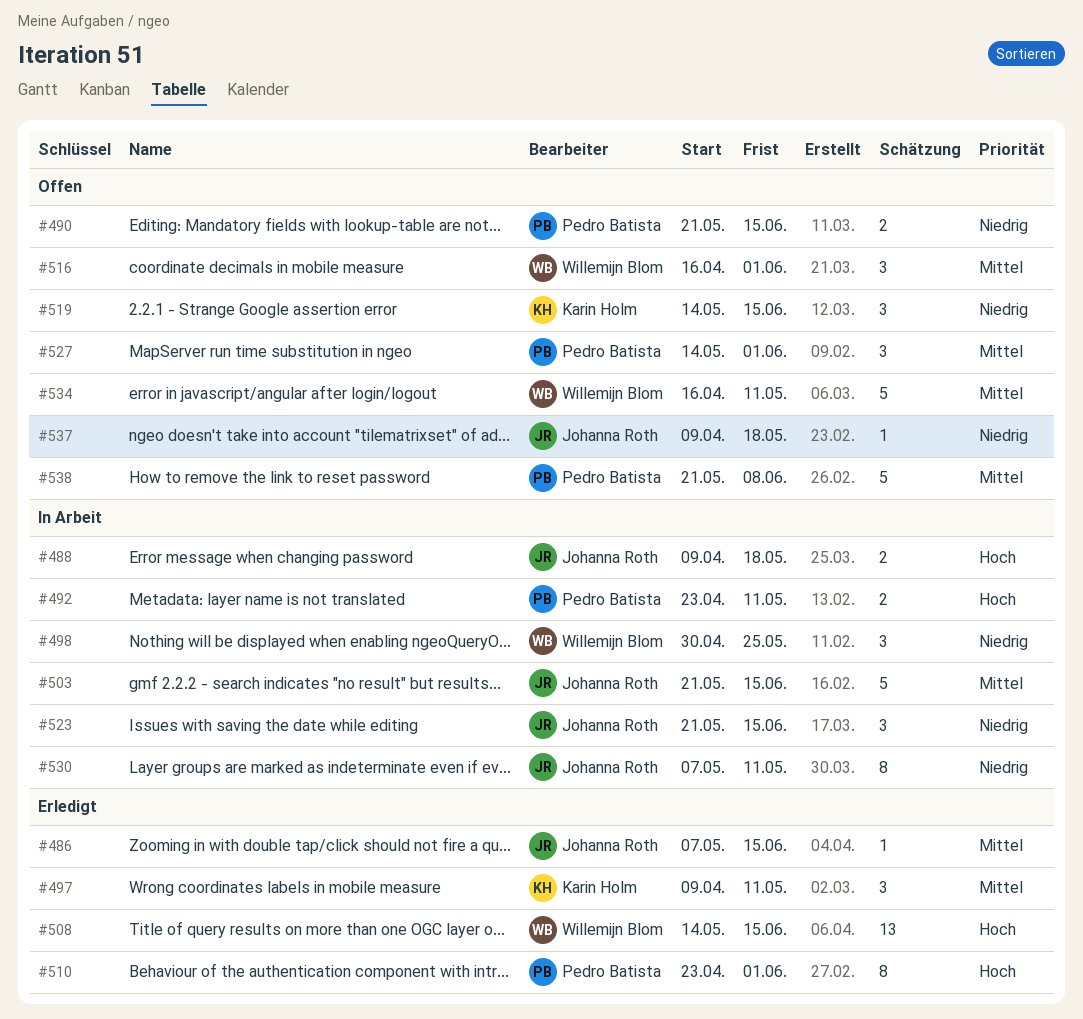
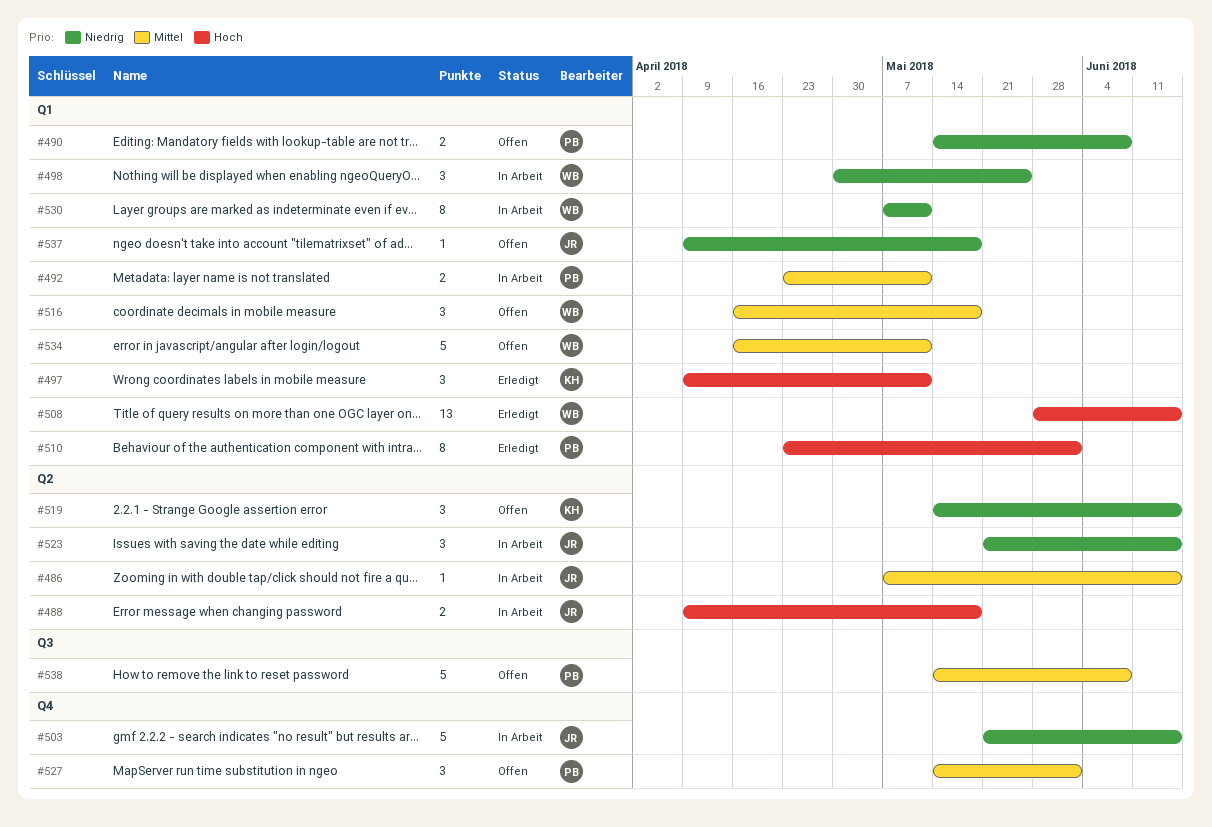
#486, status: Erledigt -> In Arbeit
#490, start: May 21 -> May 14
#490, due: Jun 15 -> Jun 8
#492, priority: Hoch -> Mittel
#497, priority: Mittel -> Hoch
#503, priority: Mittel -> Niedrig
#508, start: May 14 -> May 28
#516, due: Jun 1 -> May 18
#530, owner: Johanna Roth -> Willemijn Blom
#538, start: May 21 -> May 14

